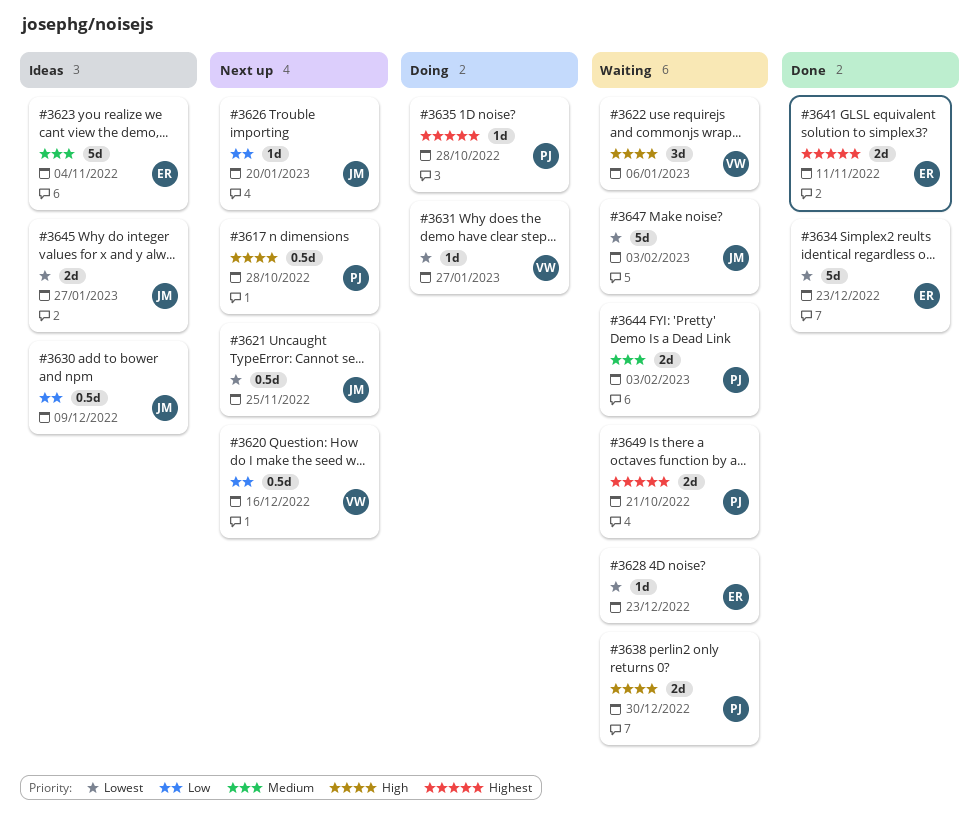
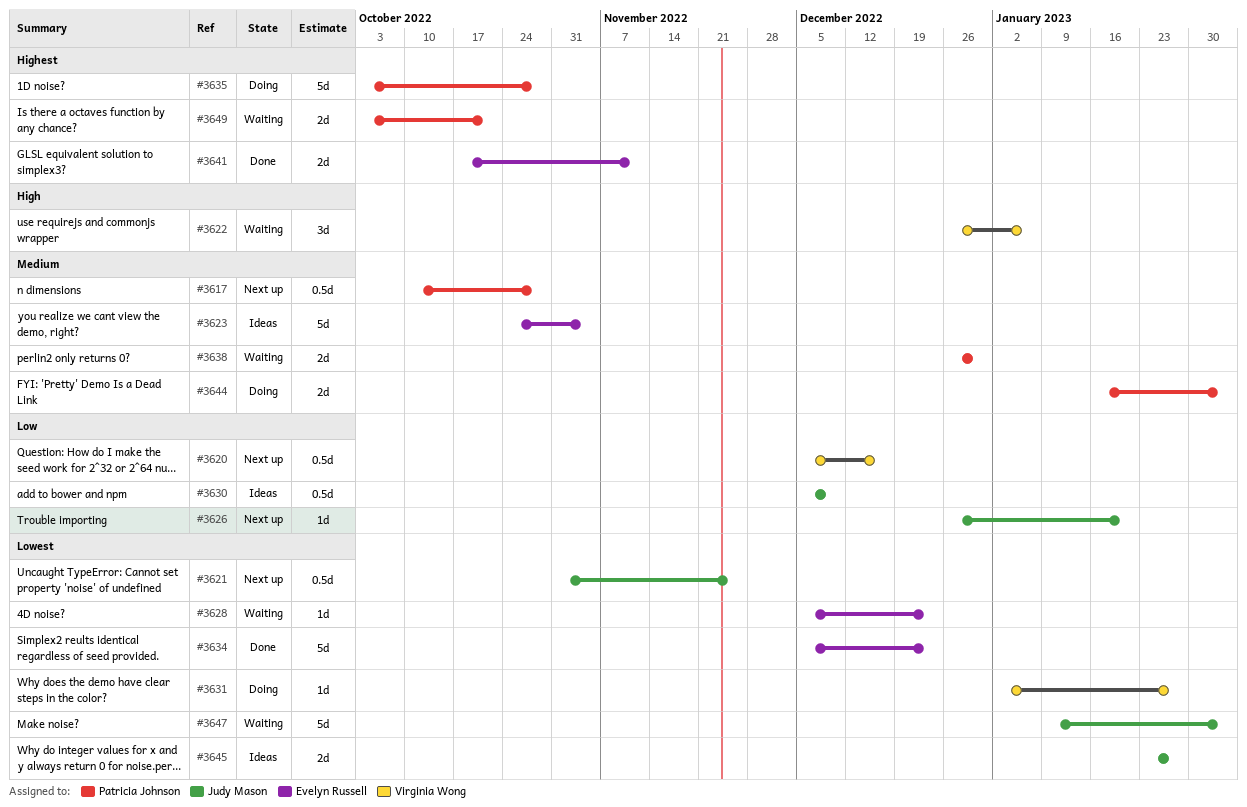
#3617, priority: High -> Medium
#3635, estimate: 1d -> 5d
#3638, priority: High -> Medium
#3644, status: Waiting -> Doing

